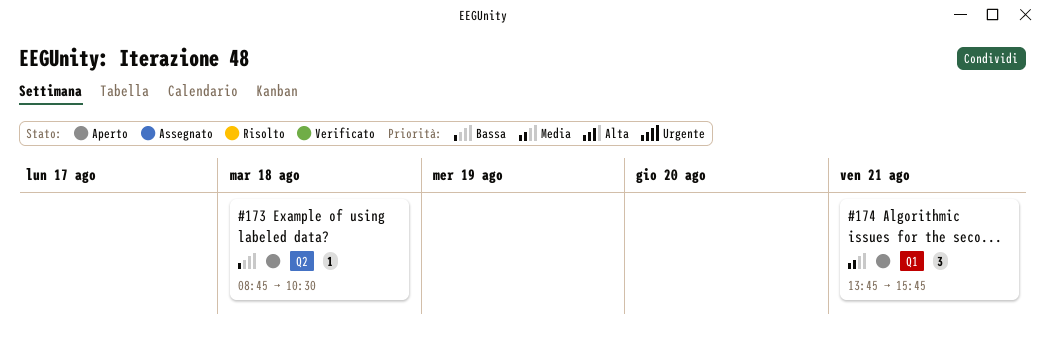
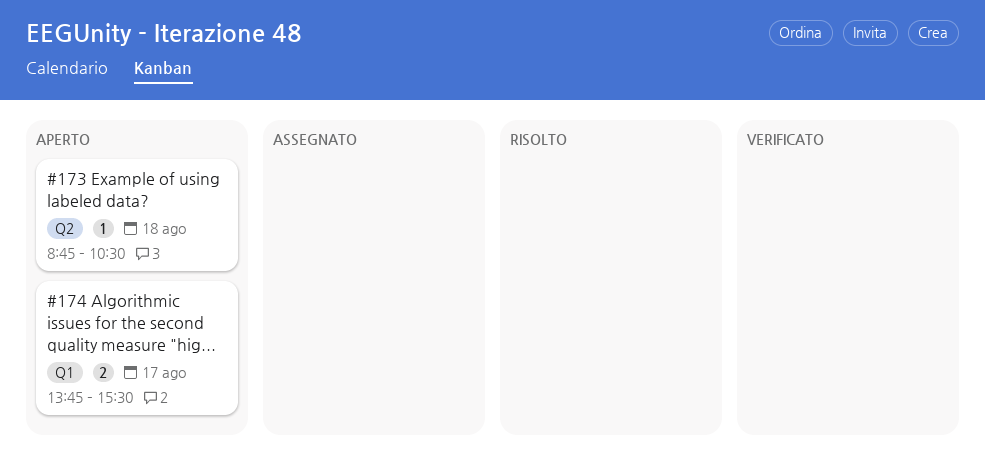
#174, estimate: 3 -> 2
#174, day: Aug 21 -> Aug 17
#174, ends: 15:45 -> 15:30

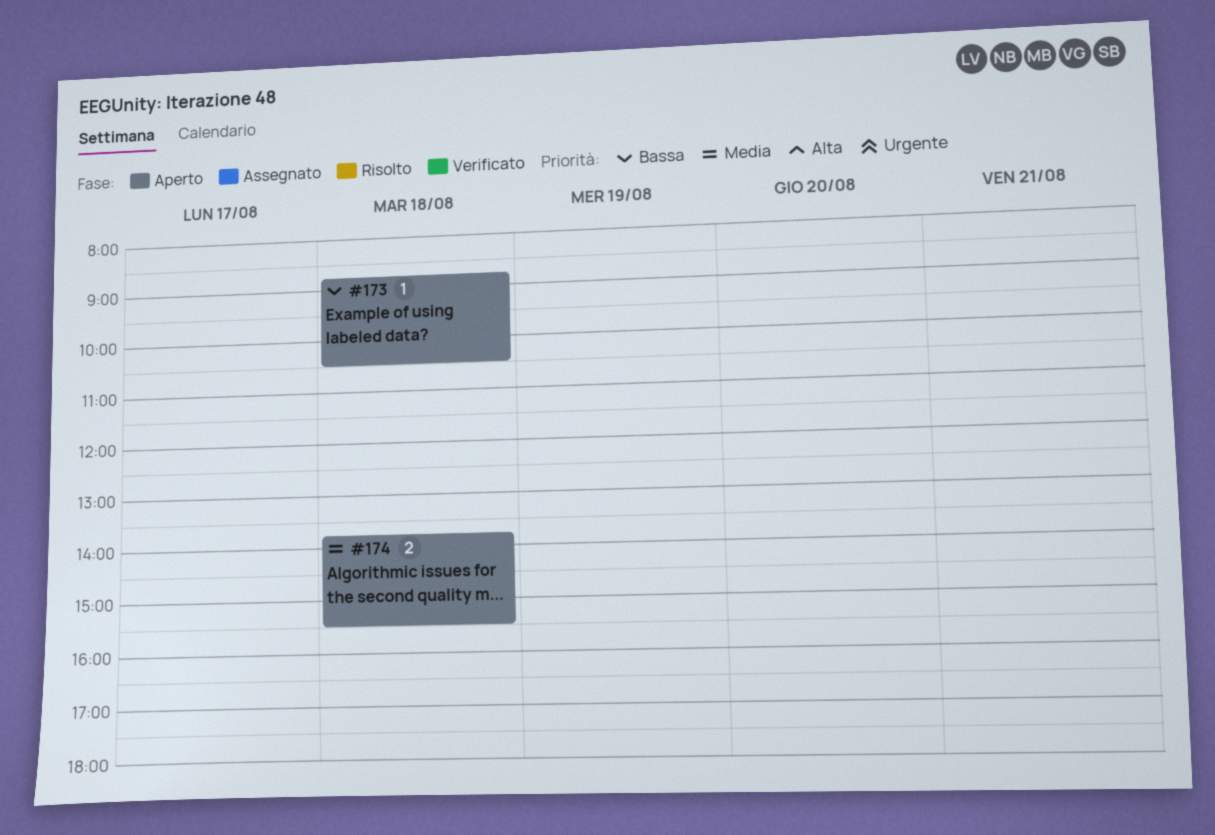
#174, day: Aug 17 -> Aug 18

